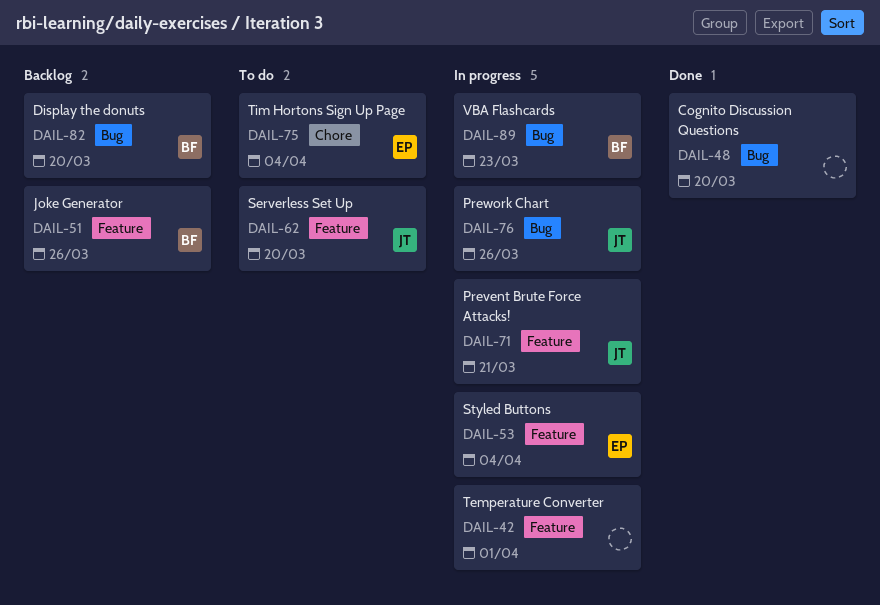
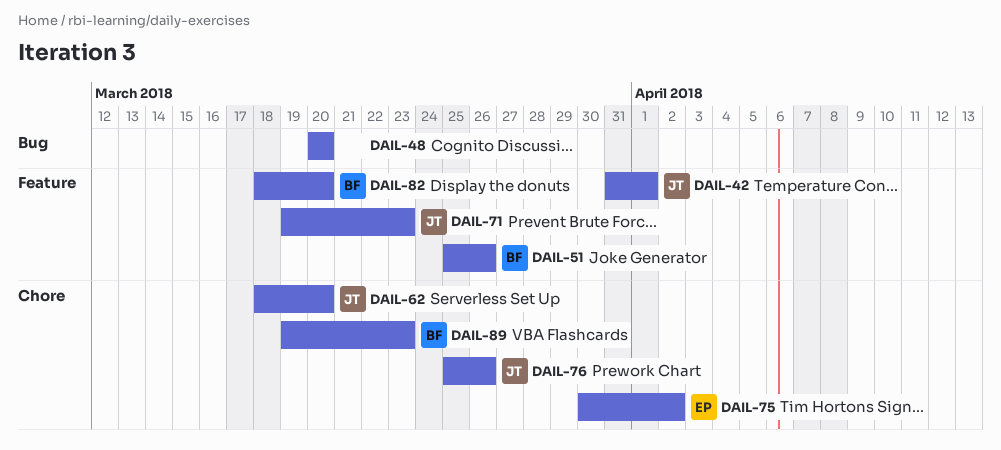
DAIL-42, owner: none -> JT
DAIL-53: present -> none
DAIL-62, label: Feature -> Chore
DAIL-71, due: Mar 21 -> Mar 23
DAIL-75, due: Apr 4 -> Apr 2
DAIL-76, label: Bug -> Chore
DAIL-82, label: Bug -> Feature
DAIL-89, label: Bug -> Chore

